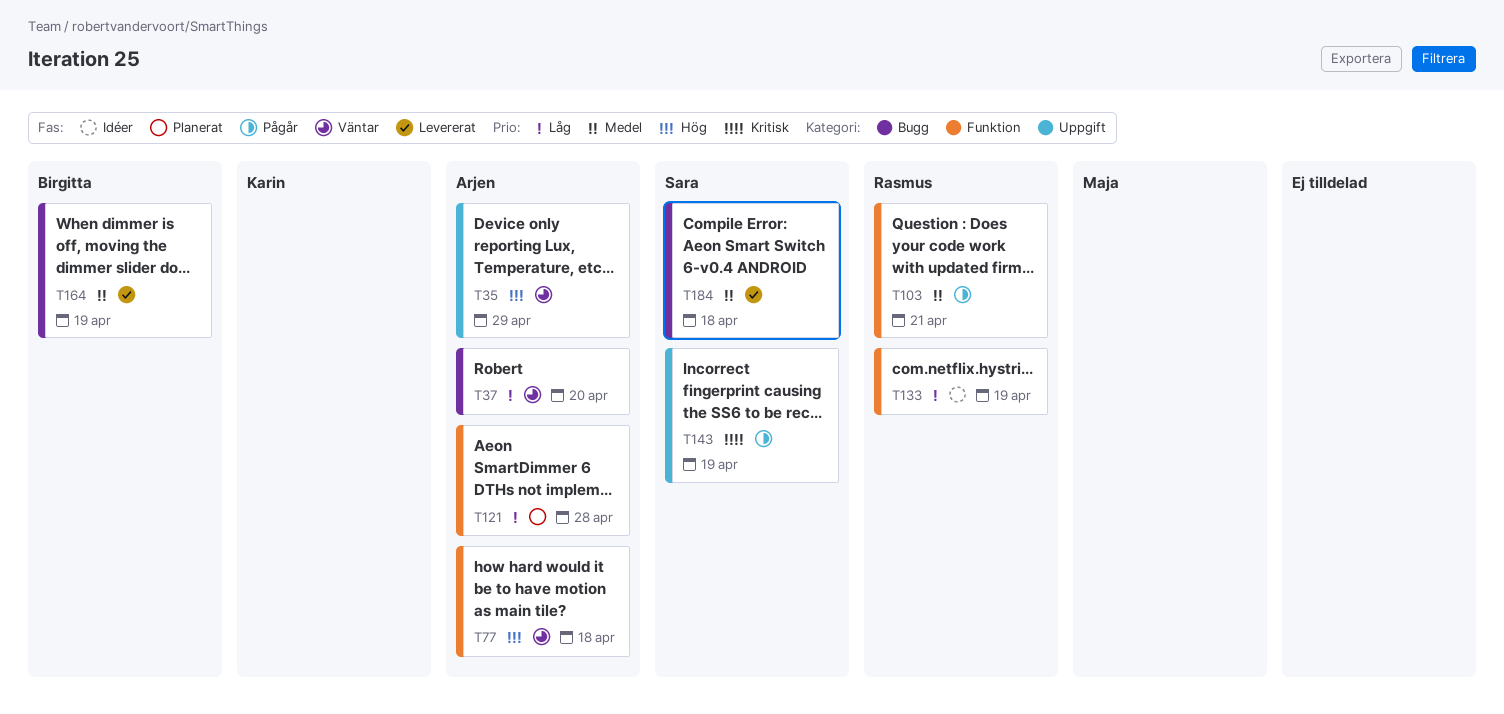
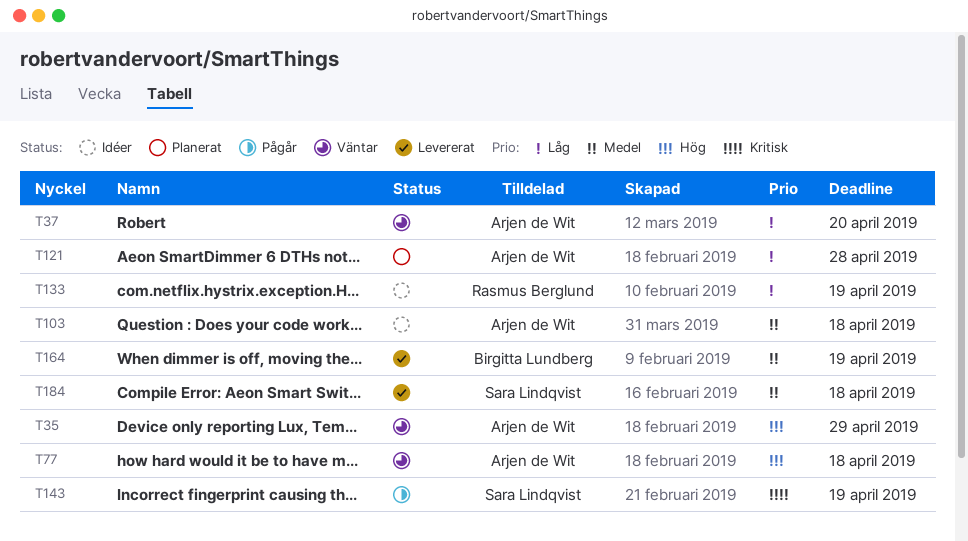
T103, status: Pågår -> Idéer
T103, owner: Rasmus Berglund -> Arjen de Wit
T103, due: Apr 21 -> Apr 18

